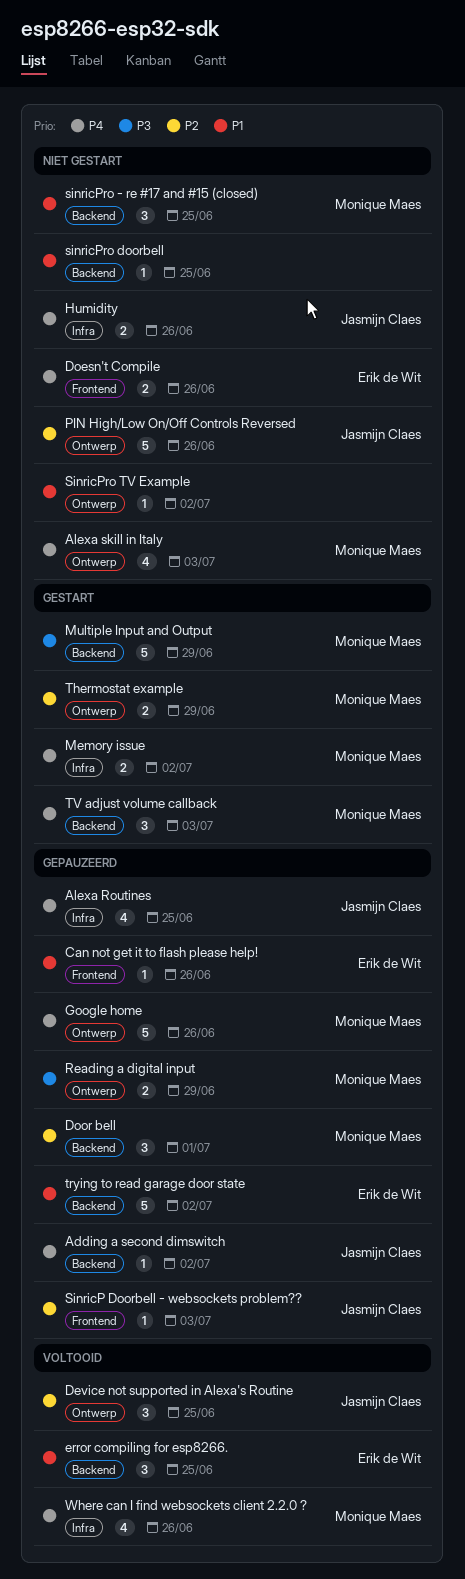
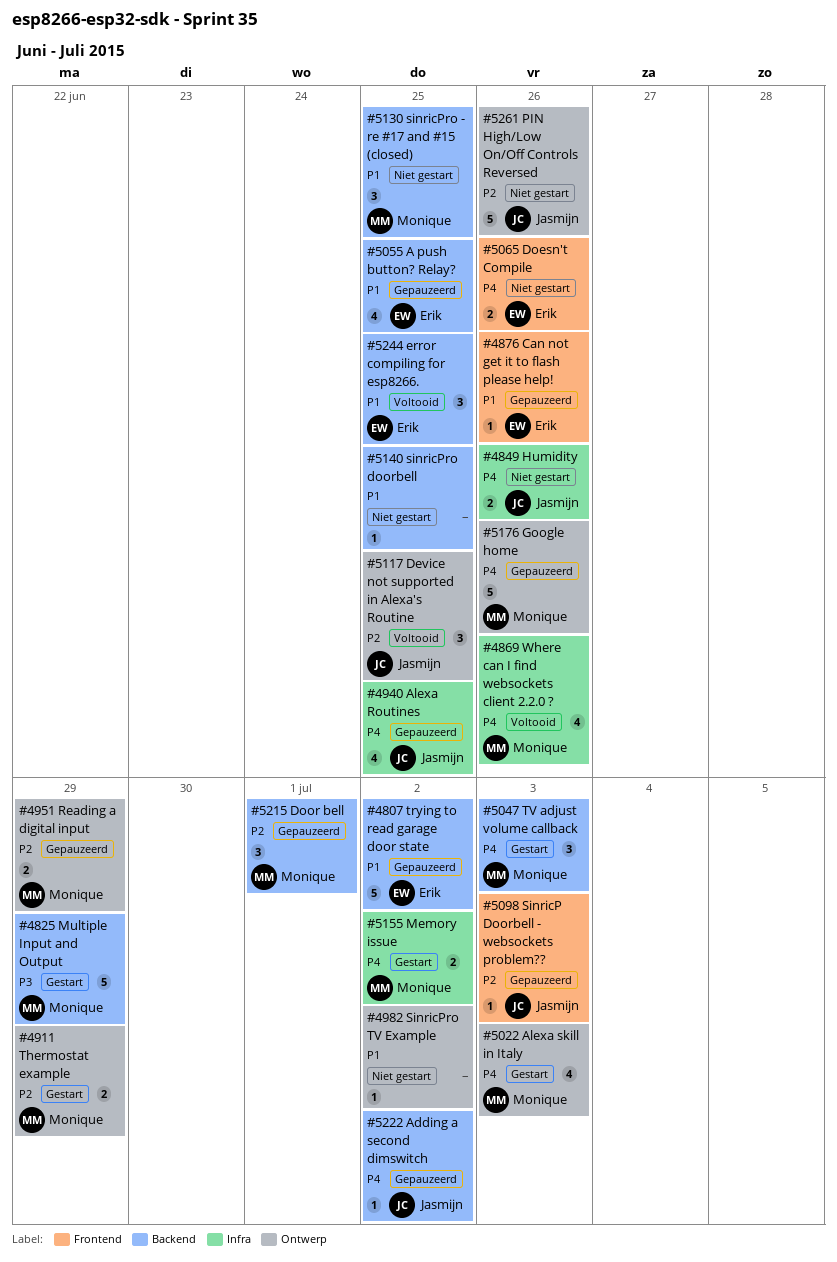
A push button? Relay?: none -> present
Alexa skill in Italy, status: Niet gestart -> Gestart
Reading a digital input, priority: P3 -> P2

